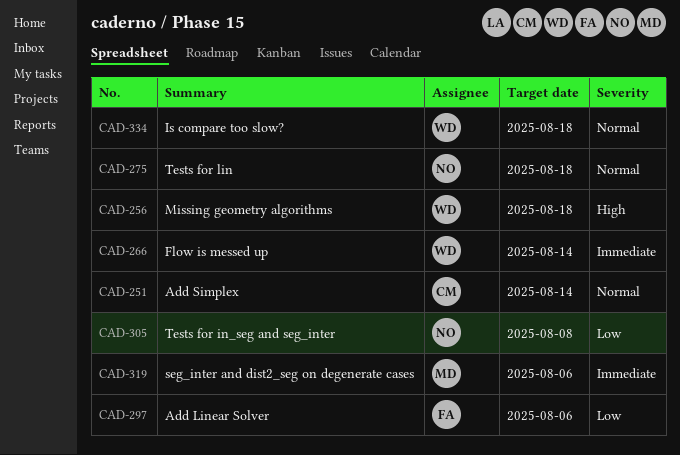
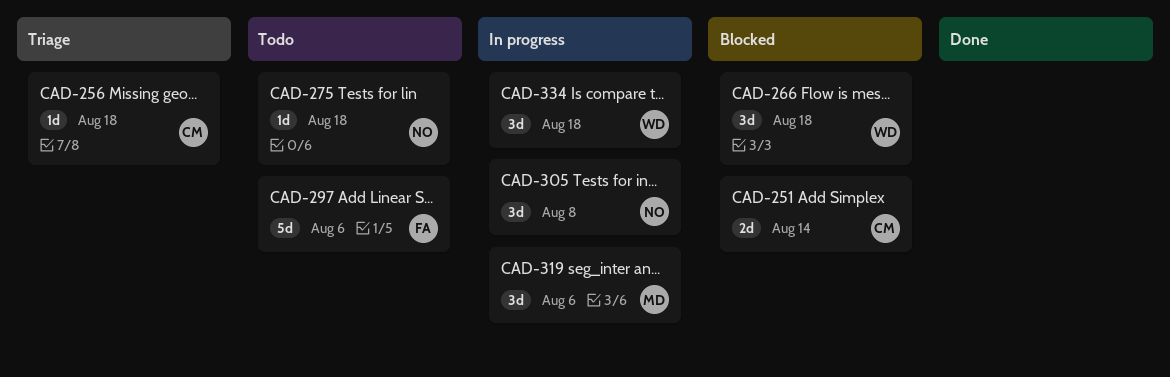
CAD-256, owner: WD -> CM
CAD-266, due: Aug 14 -> Aug 18

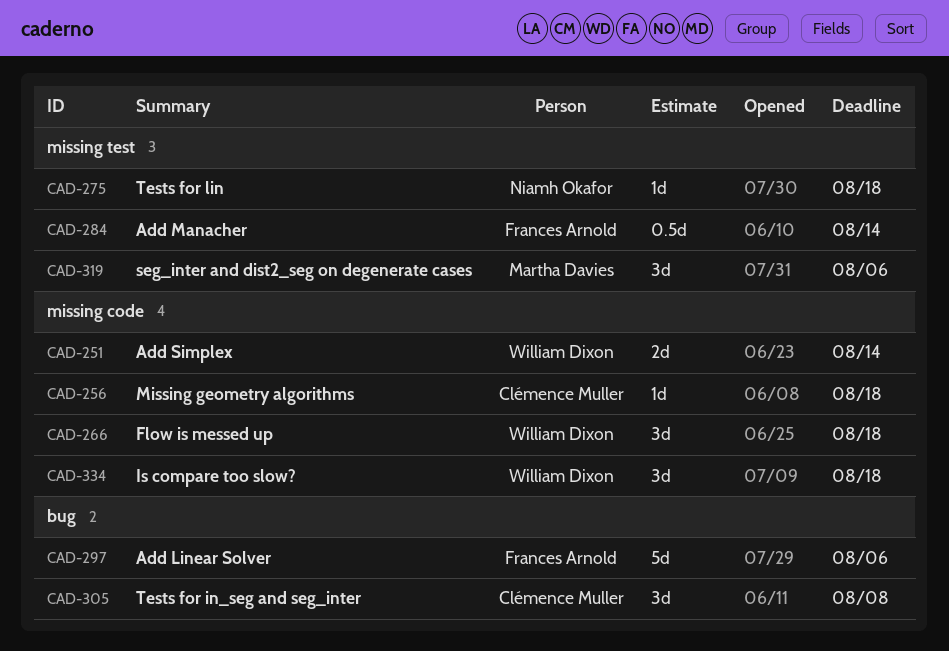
CAD-251, owner: Clémence Muller -> William Dixon
CAD-284: none -> present
CAD-305, owner: Niamh Okafor -> Clémence Muller

